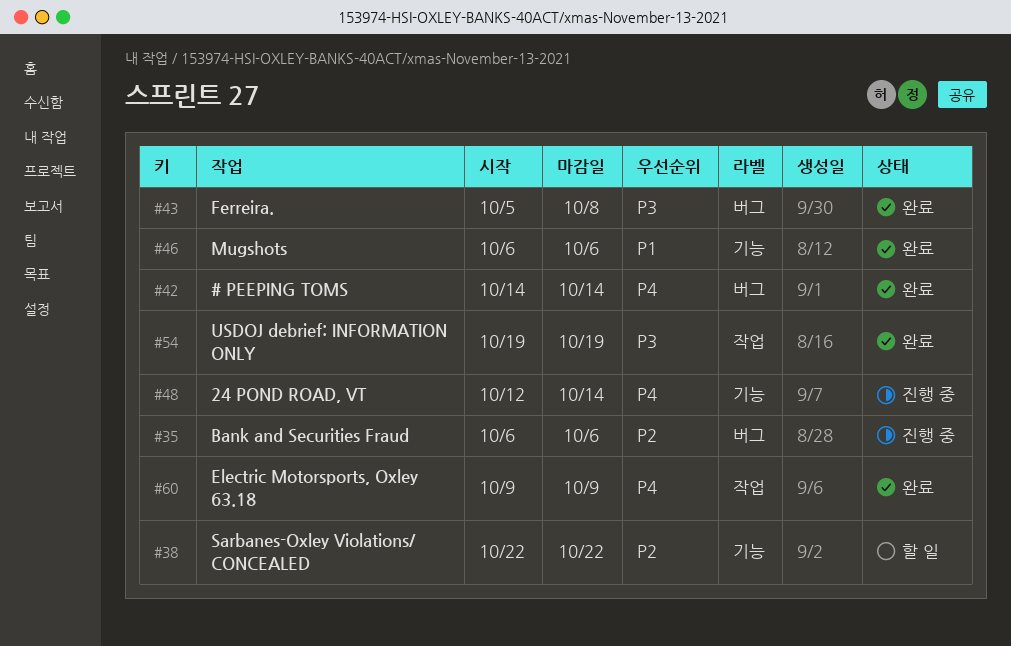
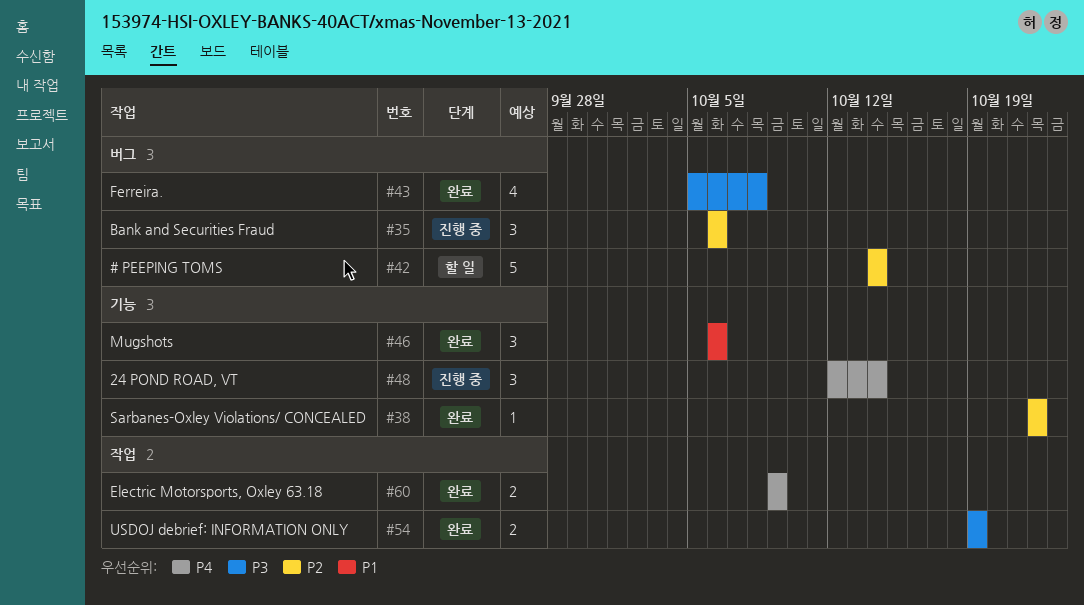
#38, status: 할 일 -> 완료
#42, status: 완료 -> 할 일
#42, priority: P4 -> P2

